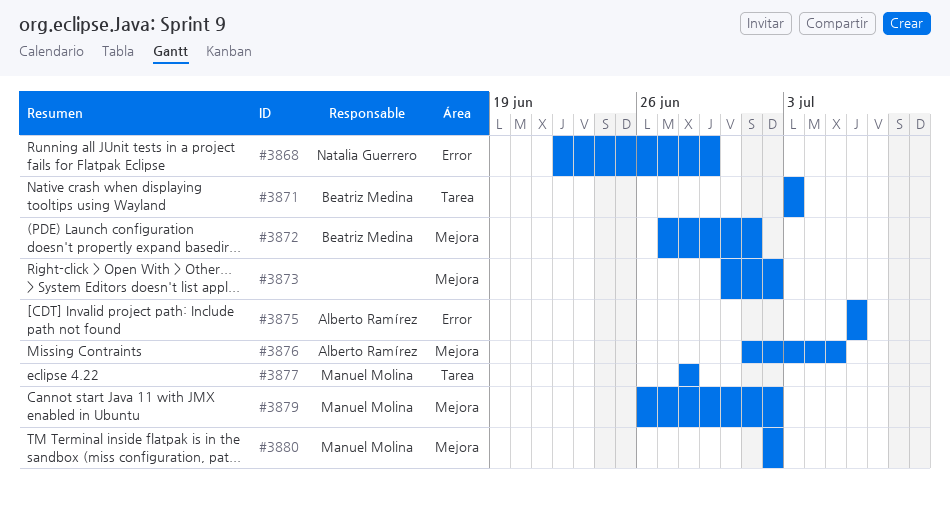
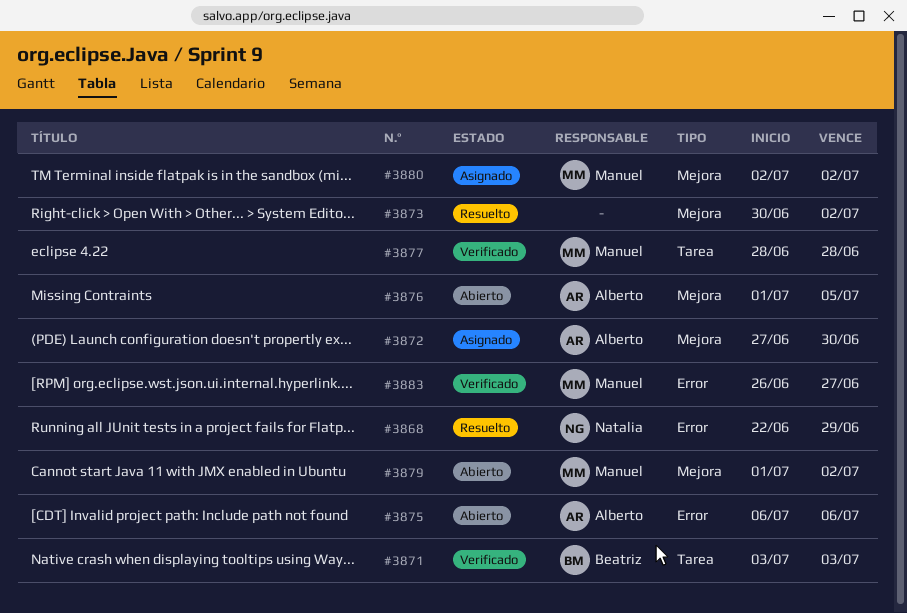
#3872, owner: Beatriz Medina -> Alberto Ramírez
#3872, due: Jul 1 -> Jun 30
#3879, start: Jun 26 -> Jul 1
#3883: none -> present

